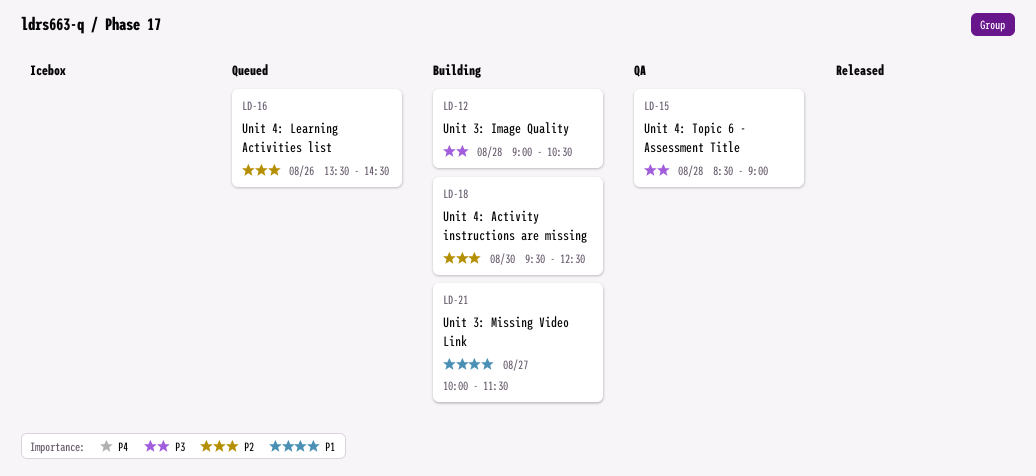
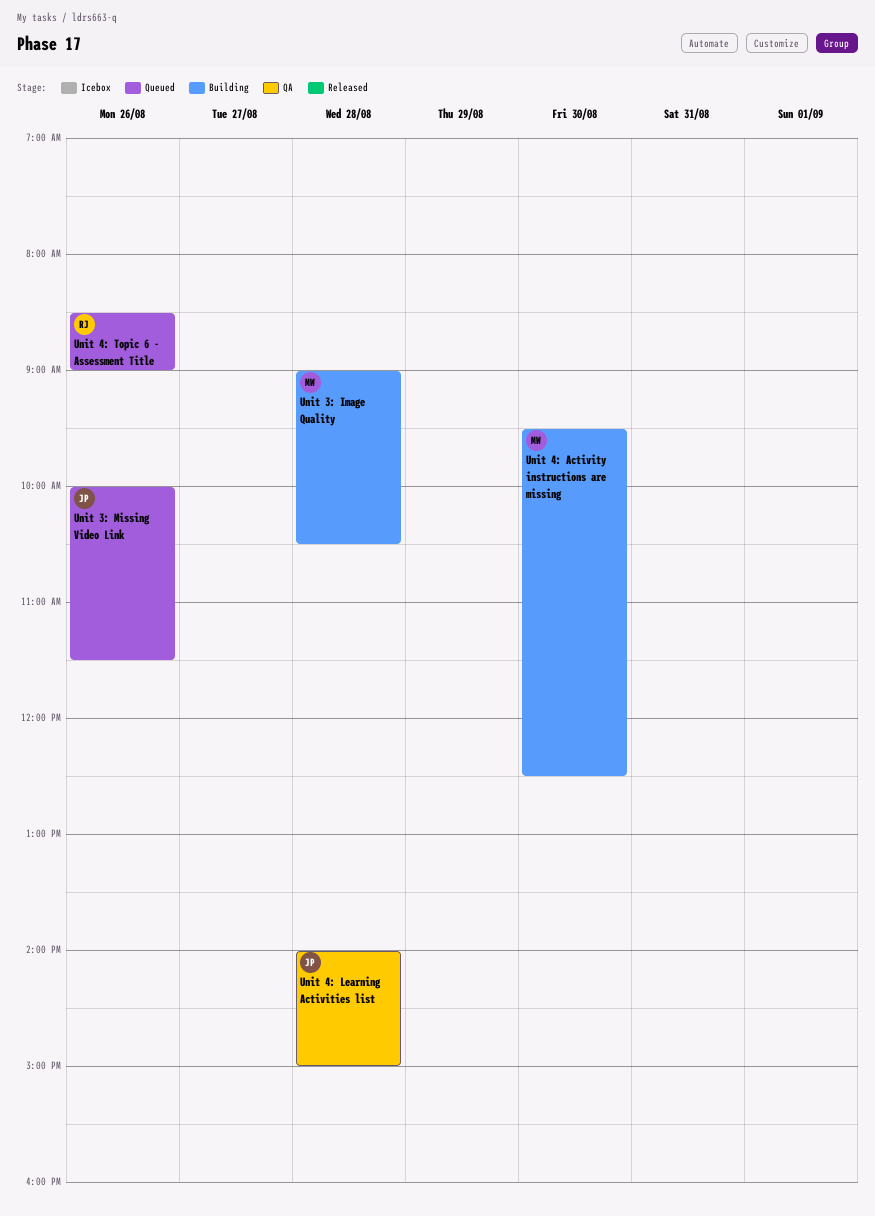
Unit 3: Missing Video Link, status: Building -> Queued
Unit 3: Missing Video Link, day: Aug 27 -> Aug 26
Unit 4: Learning Activities list, status: Queued -> QA
Unit 4: Learning Activities list, day: Aug 26 -> Aug 28
Unit 4: Learning Activities list, begins: 13:30 -> 14:00
Unit 4: Learning Activities list, ends: 14:30 -> 15:00
Unit 4: Topic 6 - Assessment Title, status: QA -> Queued
Unit 4: Topic 6 - Assessment Title, day: Aug 28 -> Aug 26

